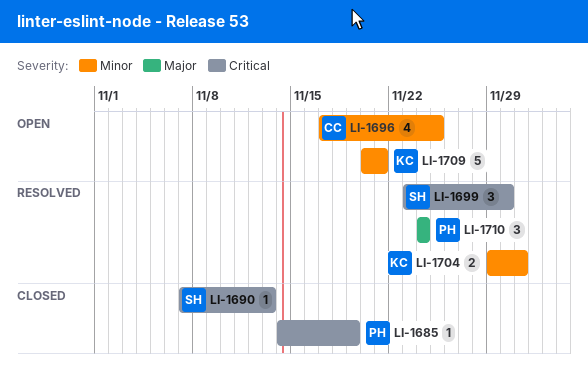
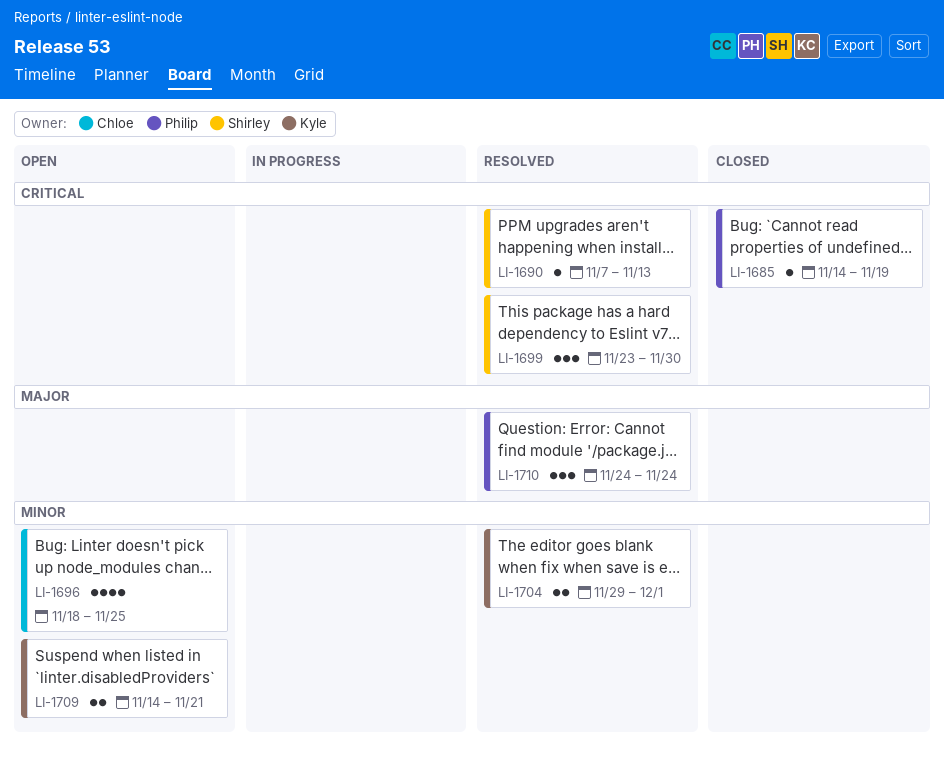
LI-1690, status: Closed -> Resolved
LI-1696, start: Nov 17 -> Nov 18
LI-1709, estimate: 5 -> 2
LI-1709, start: Nov 20 -> Nov 14

